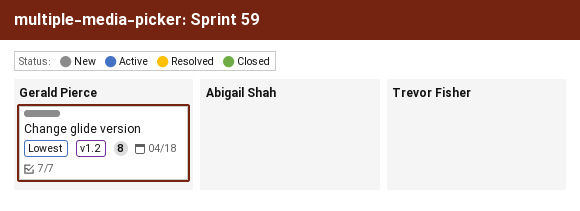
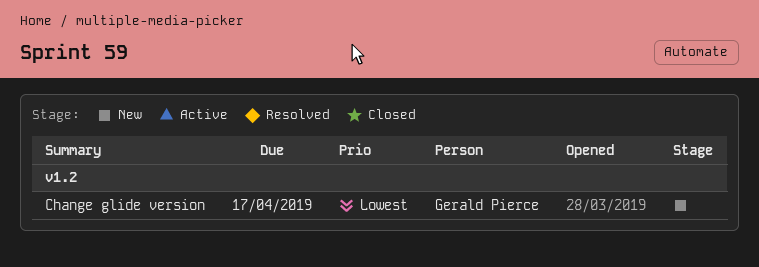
Change glide version, due: Apr 18 -> Apr 17

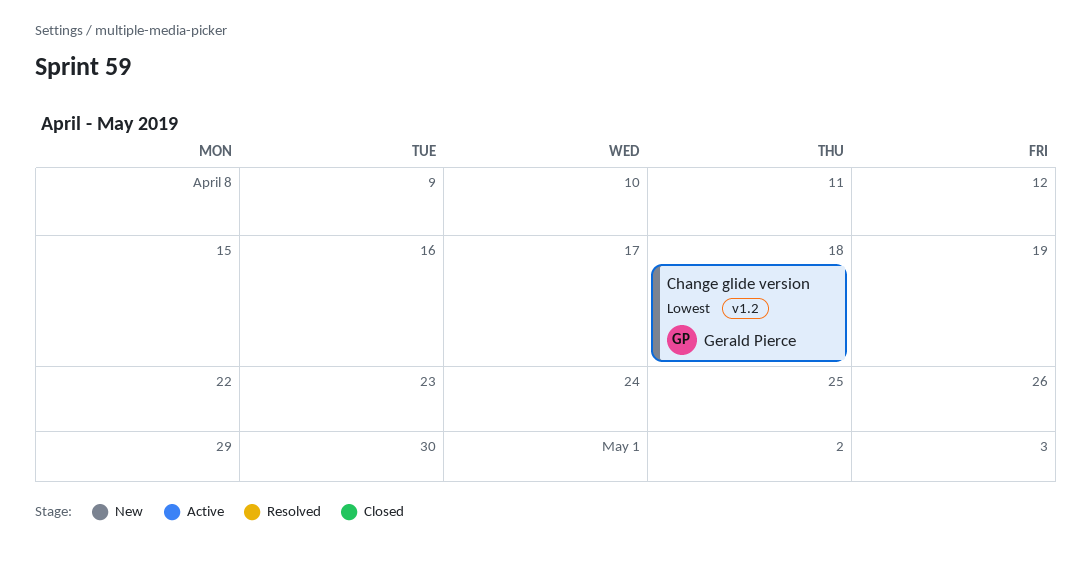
Change glide version, due: Apr 17 -> Apr 18

